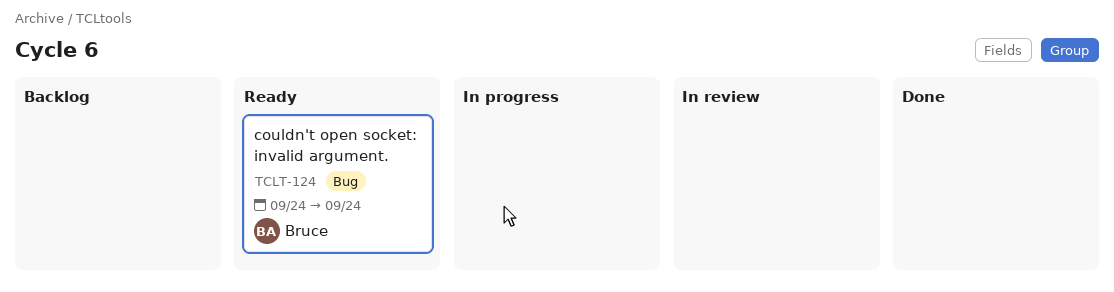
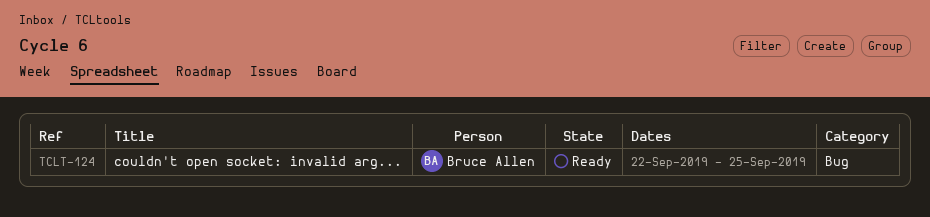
TCLT-124, start: Sep 24 -> Sep 22
TCLT-124, due: Sep 24 -> Sep 25

